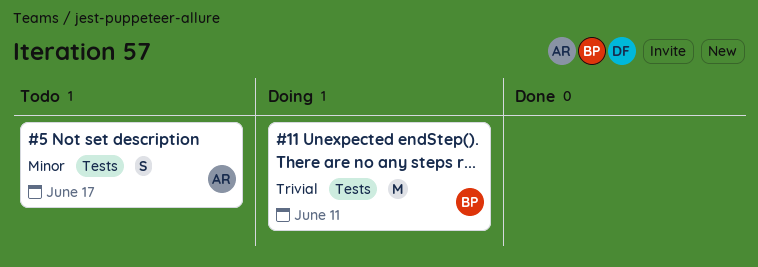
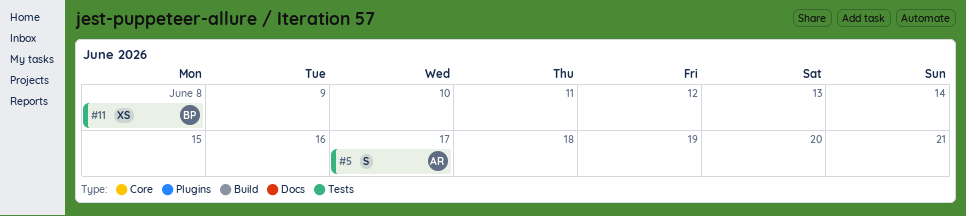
#11, estimate: M -> XS
#11, due: Jun 11 -> Jun 8

